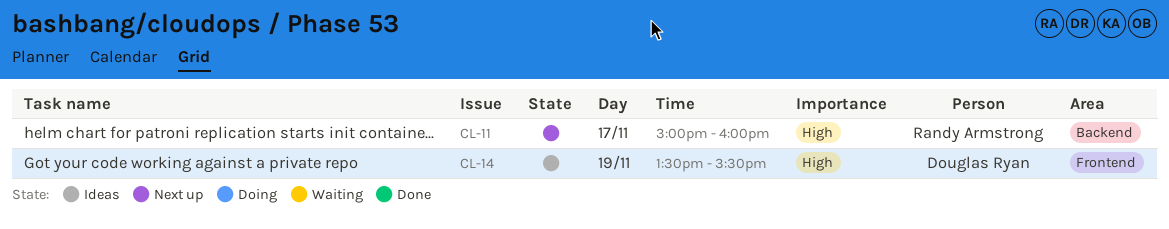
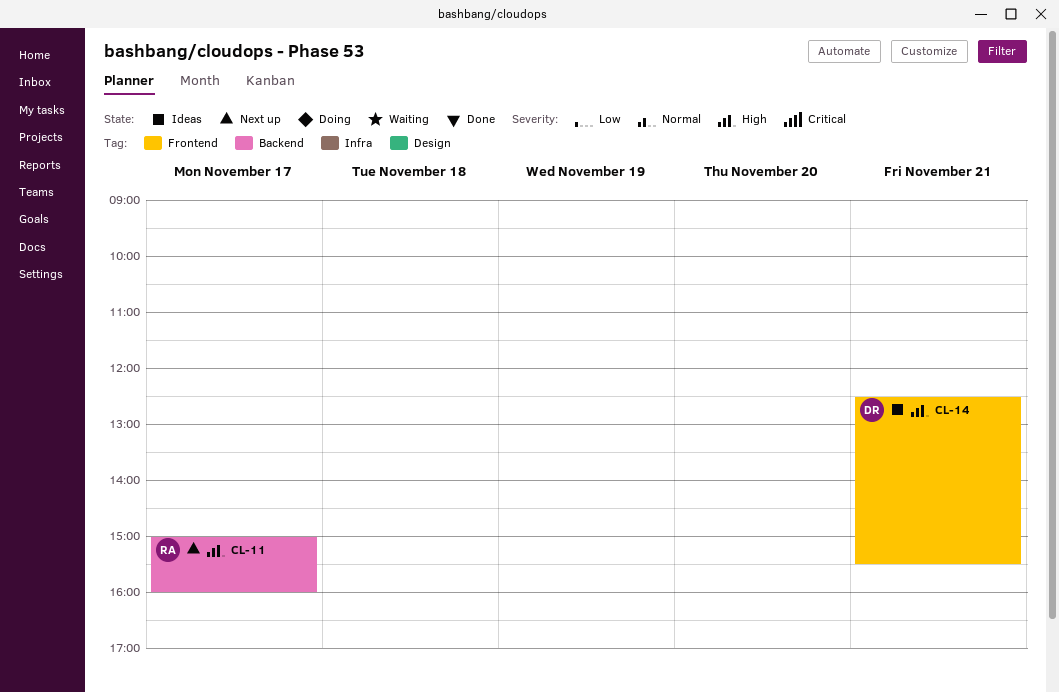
CL-14, day: Nov 19 -> Nov 21
CL-14, begins: 13:30 -> 12:30

